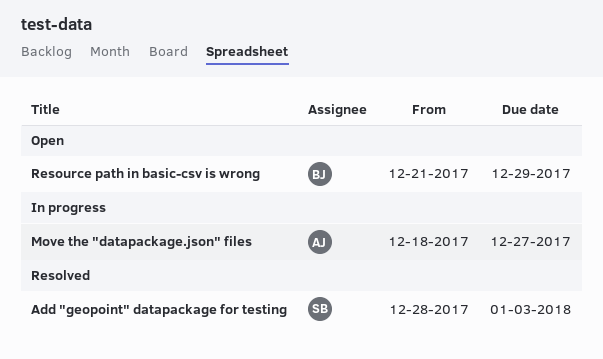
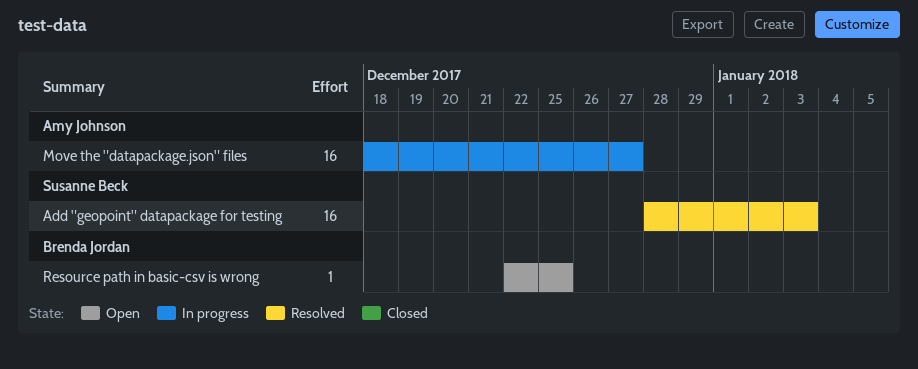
Resource path in basic-csv is wrong, start: Dec 21 -> Dec 22
Resource path in basic-csv is wrong, due: Dec 29 -> Dec 25

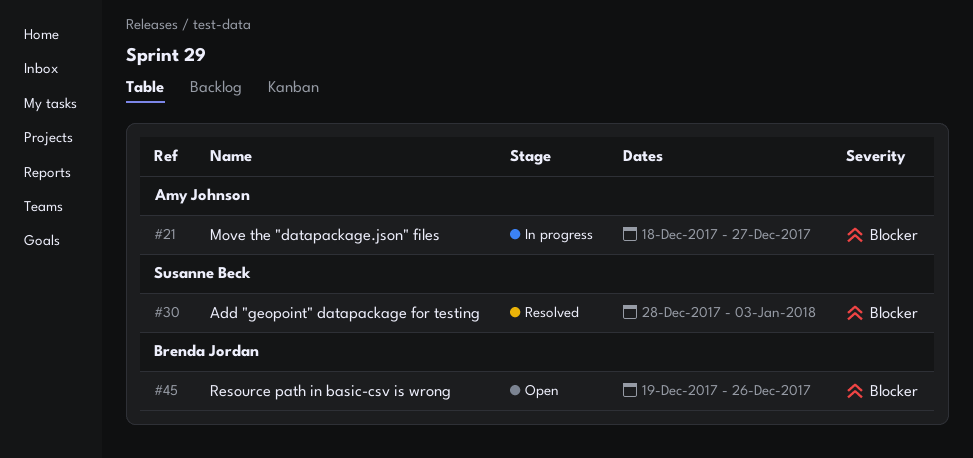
Resource path in basic-csv is wrong, start: Dec 22 -> Dec 19
Resource path in basic-csv is wrong, due: Dec 25 -> Dec 26

